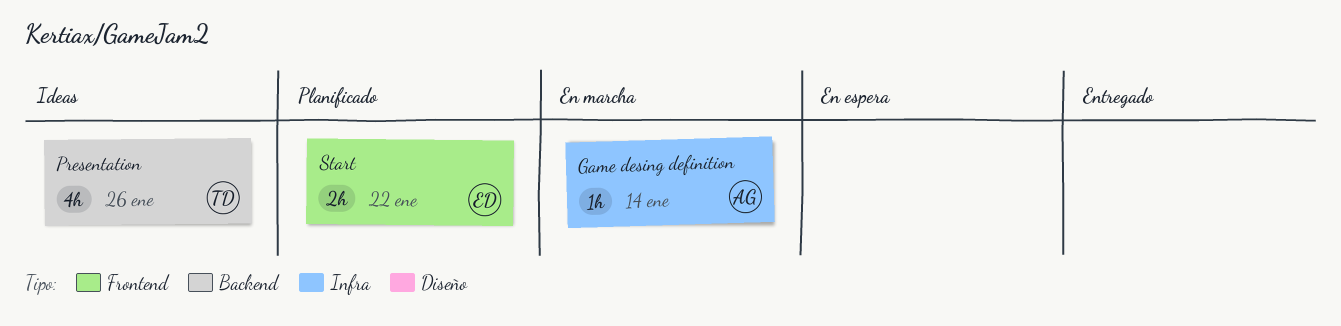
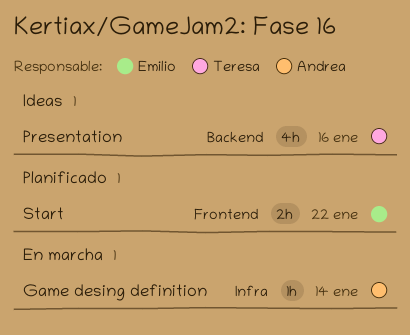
Presentation, due: Jan 26 -> Jan 16

